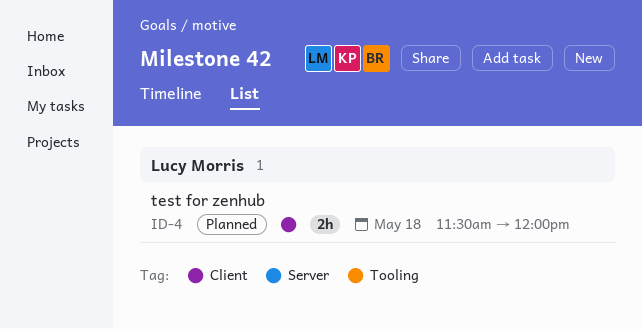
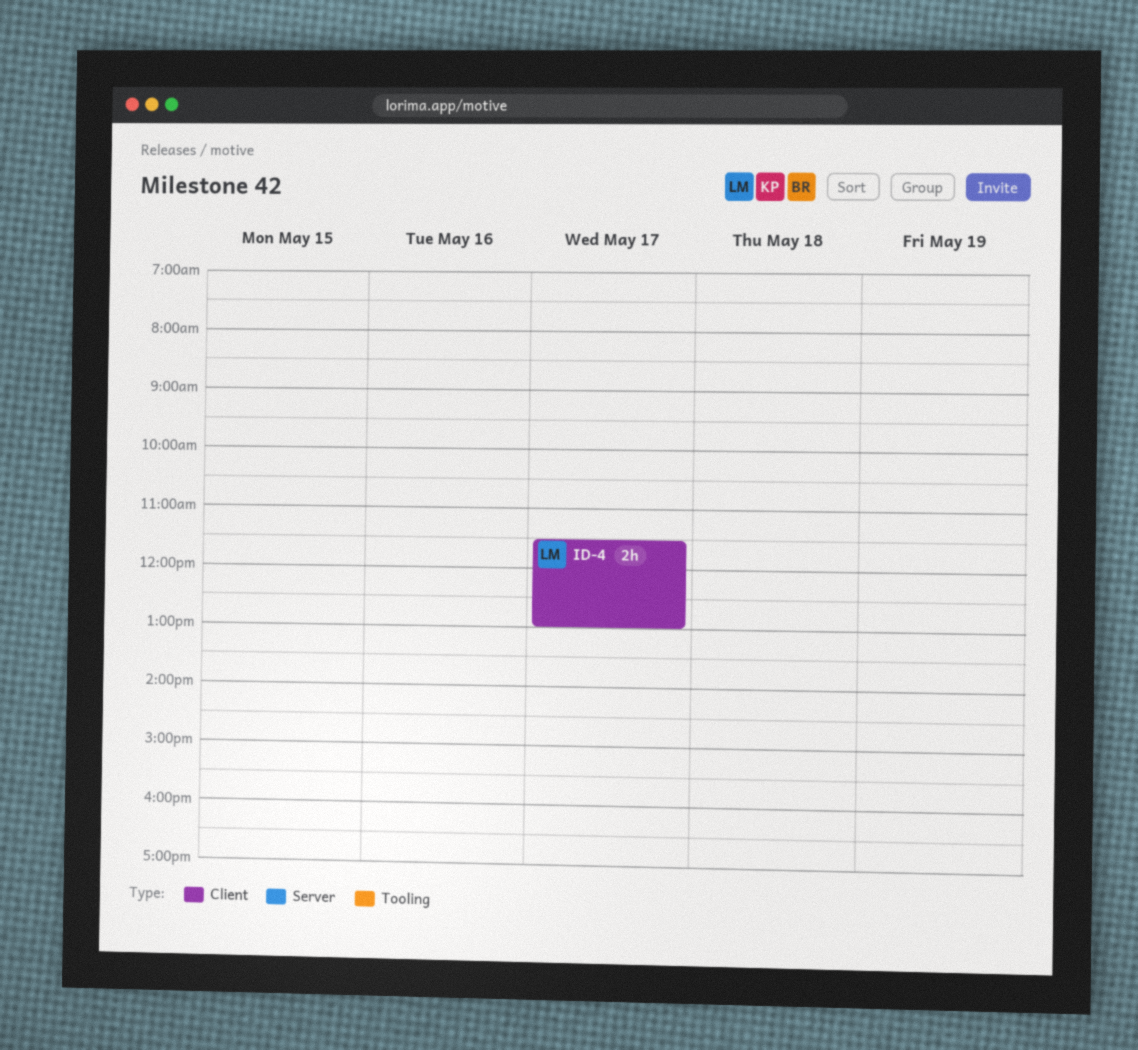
ID-4, day: May 18 -> May 17
ID-4, ends: 12:00 -> 13:00

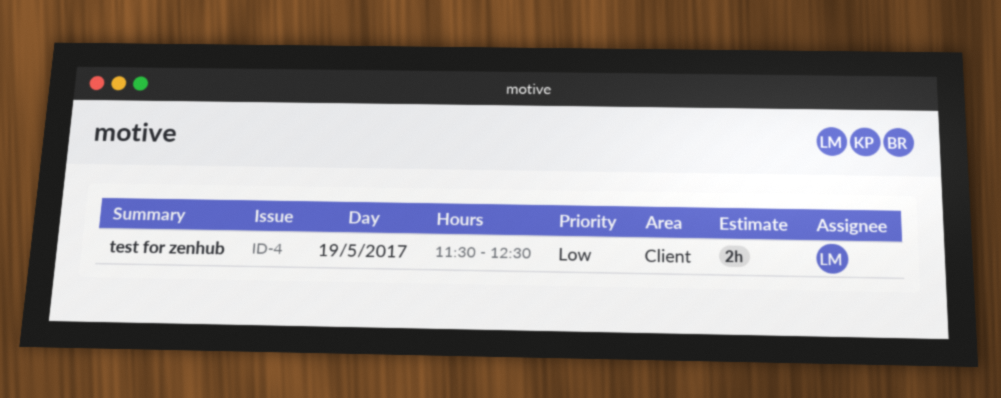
ID-4, day: May 17 -> May 19
ID-4, ends: 13:00 -> 12:30

